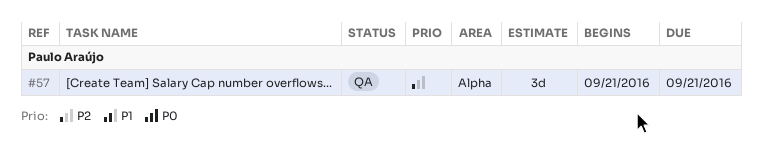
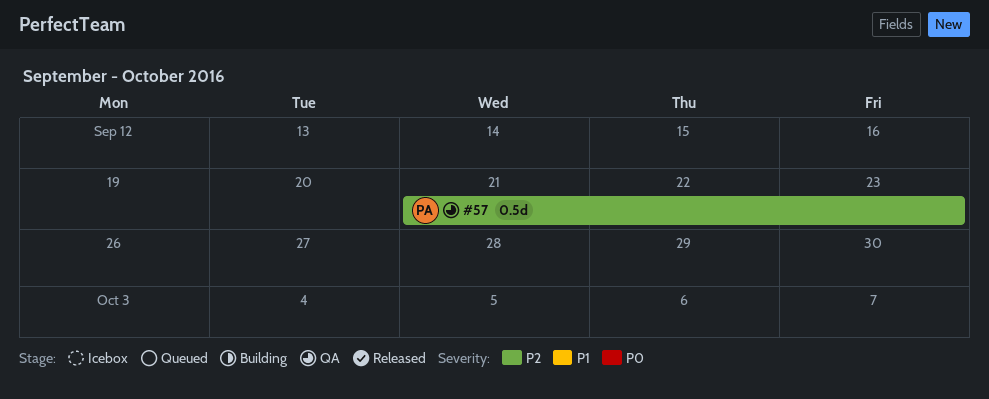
#57, estimate: 3d -> 0.5d
#57, due: Sep 21 -> Sep 23

